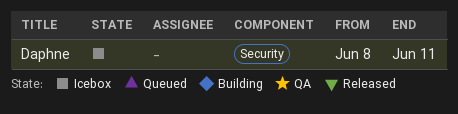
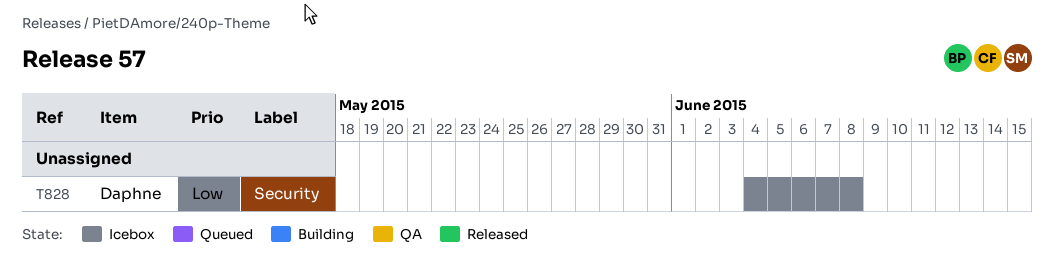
Daphne, start: Jun 8 -> Jun 4
Daphne, due: Jun 11 -> Jun 8

